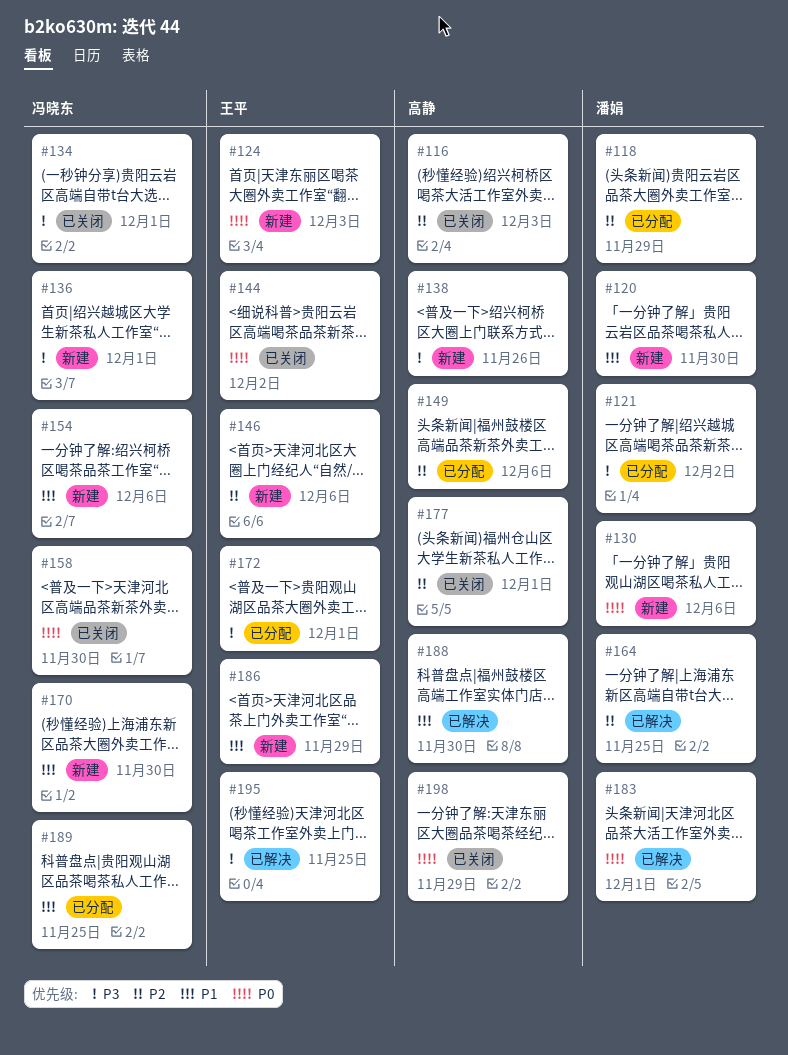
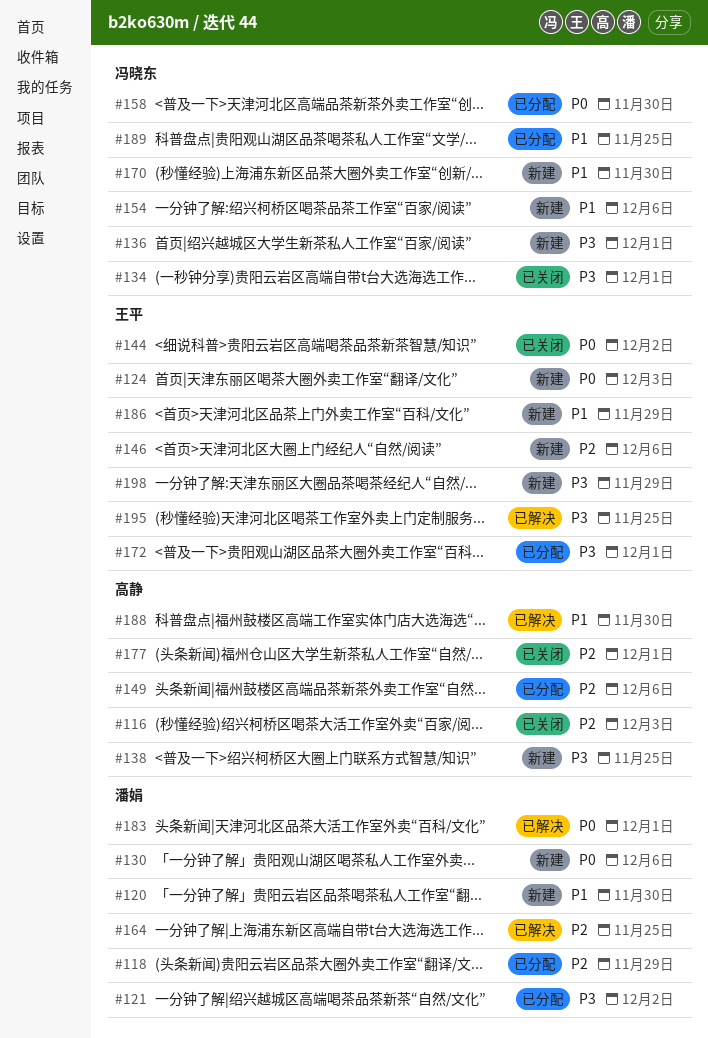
#138, due: Nov 26 -> Nov 25
#158, status: 已关闭 -> 已分配
#198, status: 已关闭 -> 新建
#198, owner: 高静 -> 王平
#198, priority: P0 -> P3

